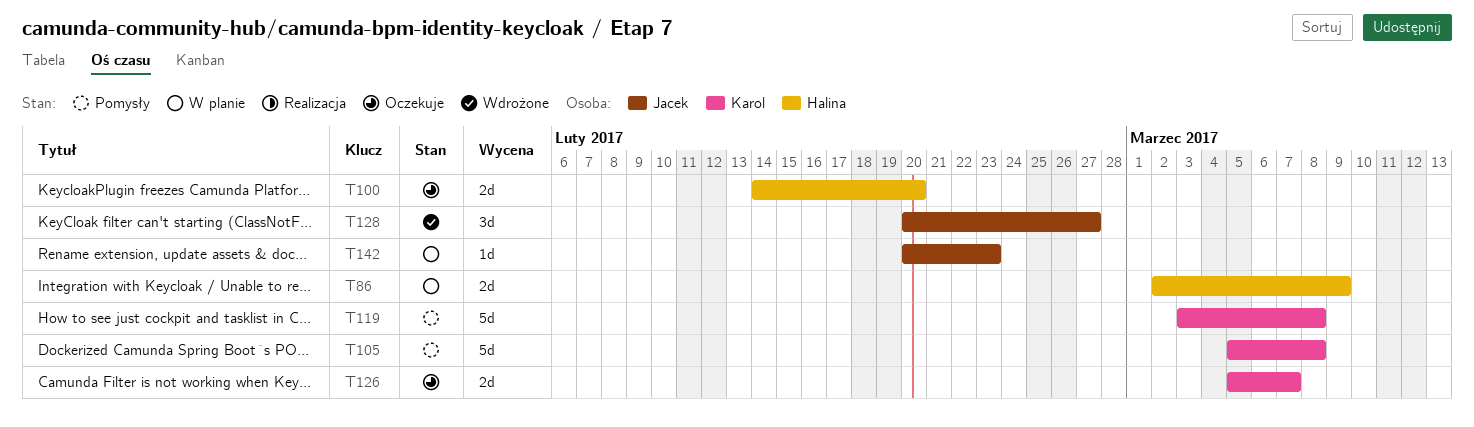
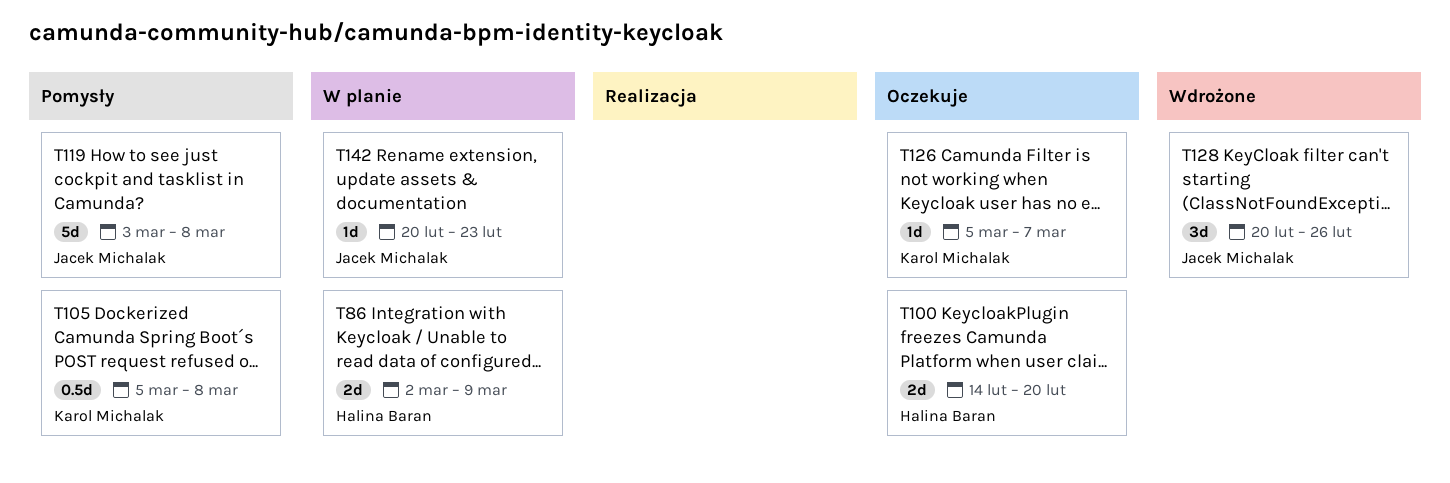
T105, estimate: 5d -> 0.5d
T119, owner: Karol Michalak -> Jacek Michalak
T126, estimate: 2d -> 1d
T128, due: Feb 27 -> Feb 26

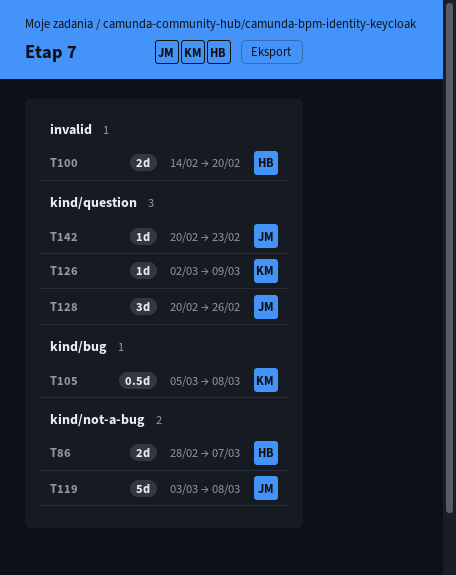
T86, start: Mar 2 -> Feb 28
T86, due: Mar 9 -> Mar 7
T126, start: Mar 5 -> Mar 2
T126, due: Mar 7 -> Mar 9

